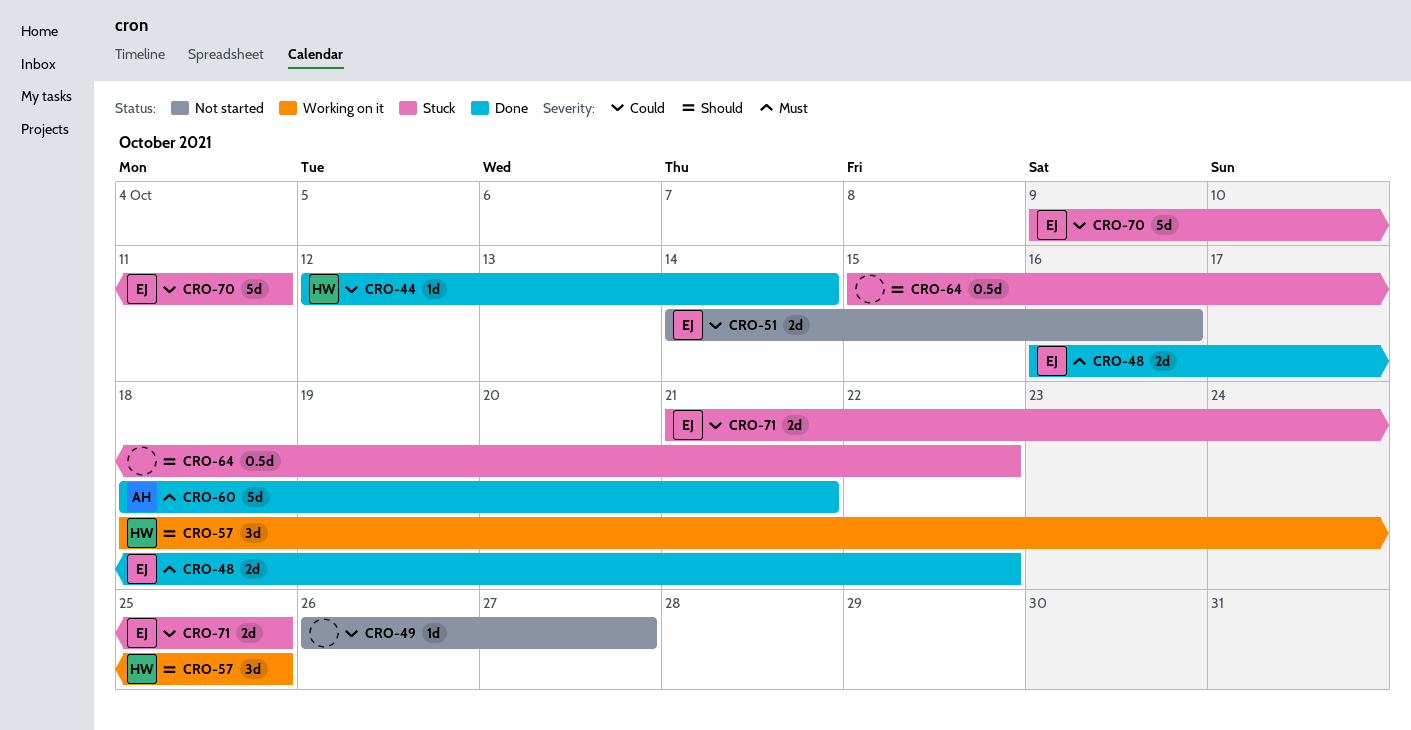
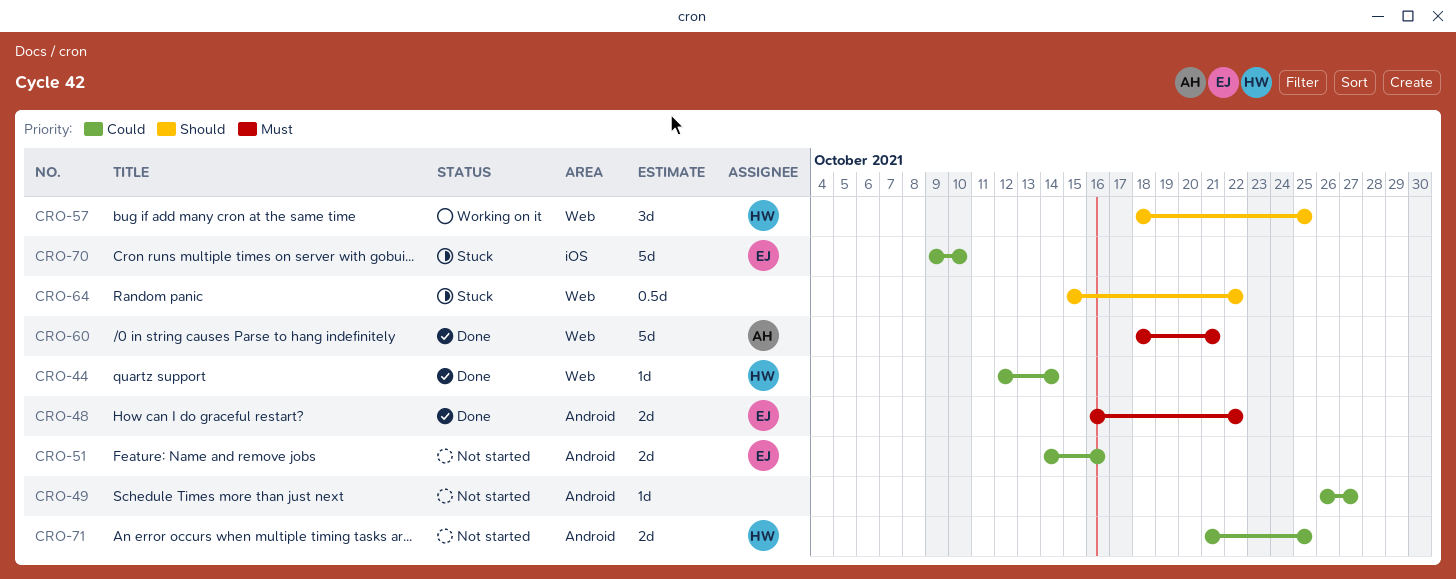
CRO-70, due: Oct 11 -> Oct 10
CRO-71, status: Stuck -> Not started
CRO-71, owner: EJ -> HW

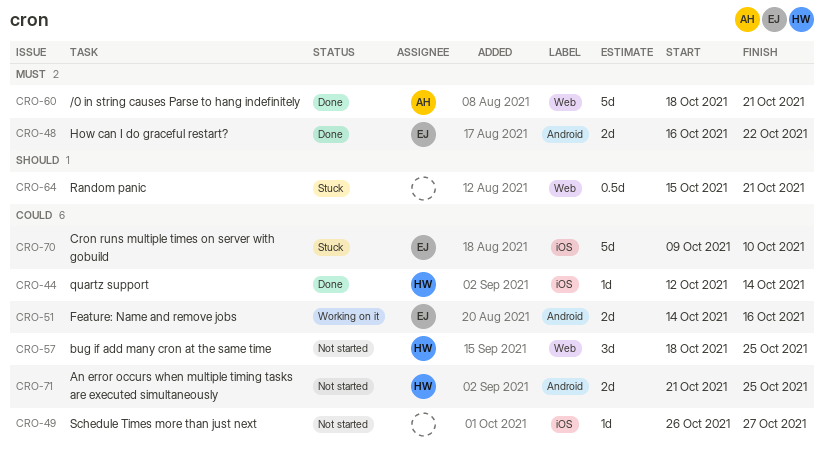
CRO-44, label: Web -> iOS
CRO-49, label: Android -> iOS
CRO-51, status: Not started -> Working on it
CRO-57, status: Working on it -> Not started
CRO-57, priority: Should -> Could
CRO-64, due: Oct 22 -> Oct 21

